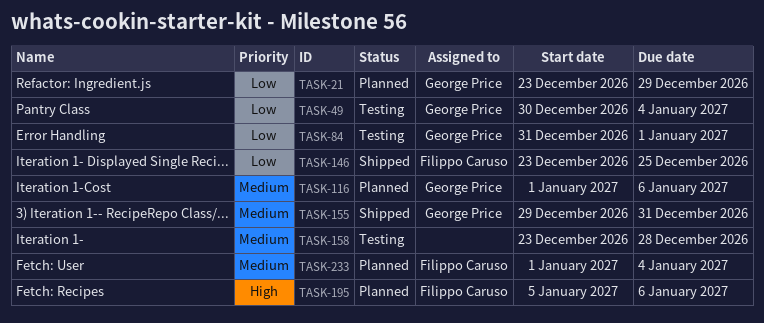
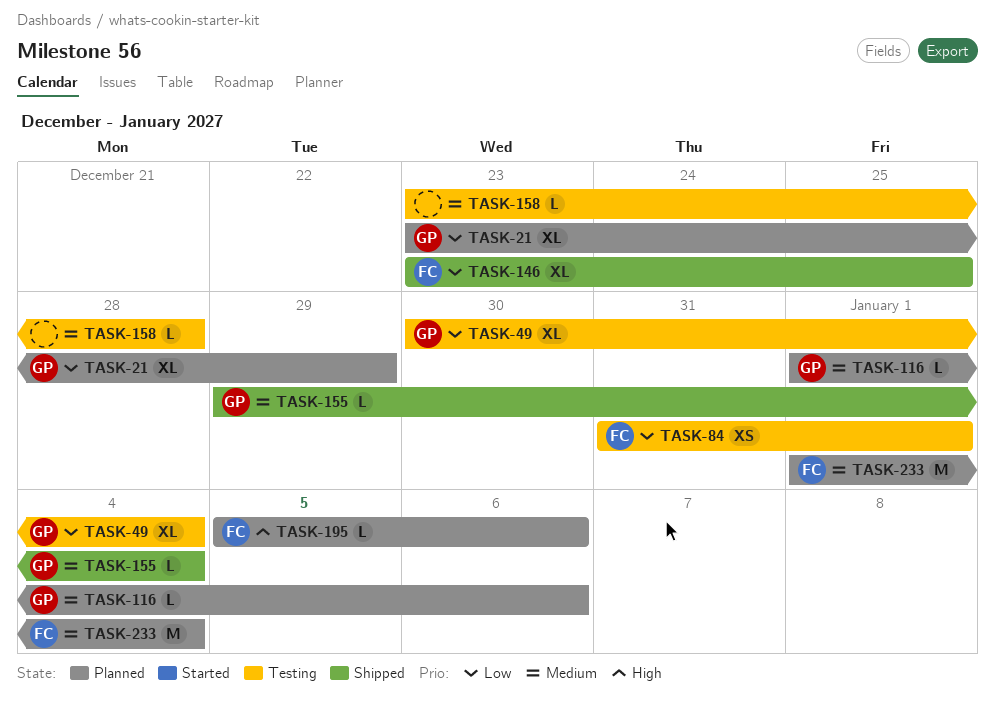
TASK-84, owner: George Price -> Filippo Caruso
TASK-155, due: Dec 31 -> Jan 4

